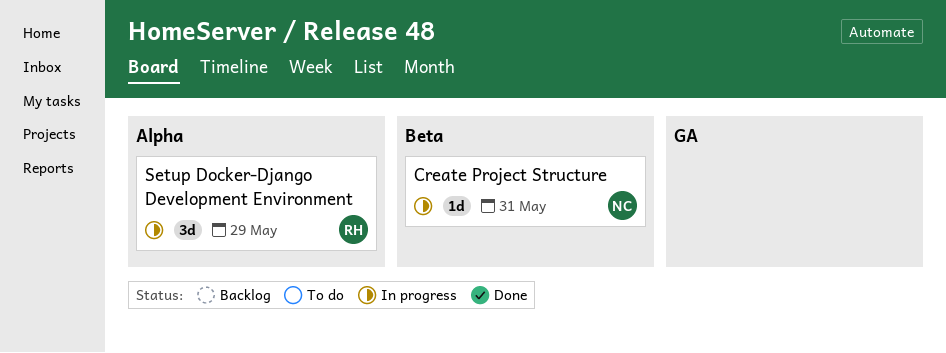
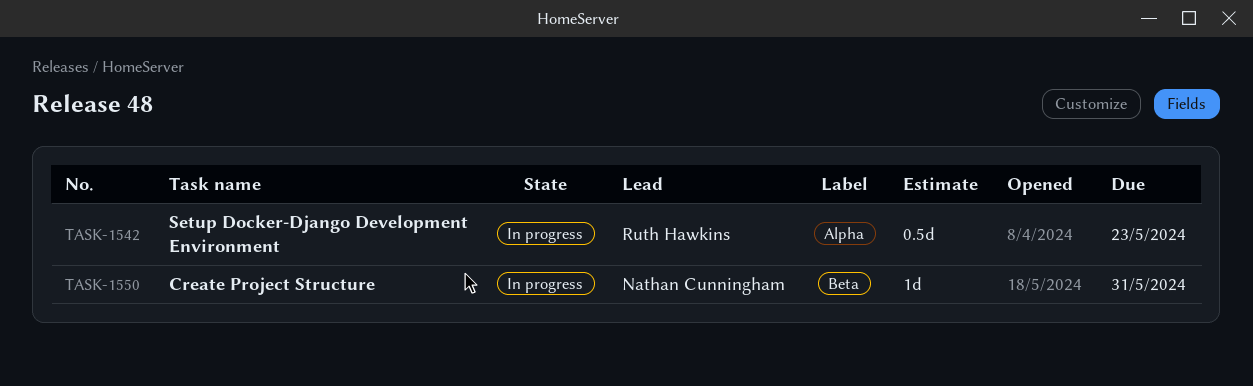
Setup Docker-Django Development Environment, estimate: 3d -> 0.5d
Setup Docker-Django Development Environment, due: May 29 -> May 23

